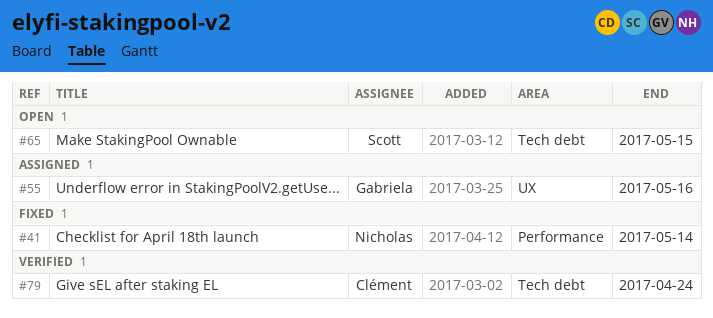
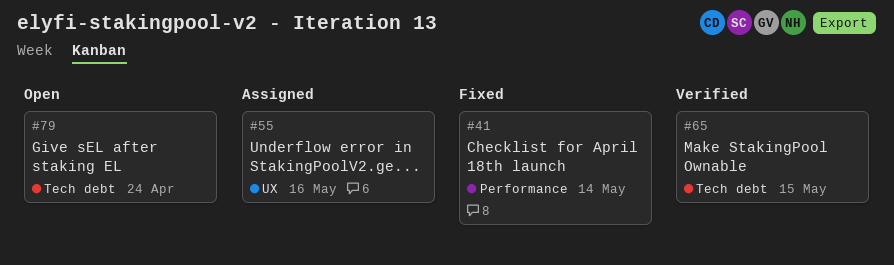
#65, status: Open -> Verified
#79, status: Verified -> Open

